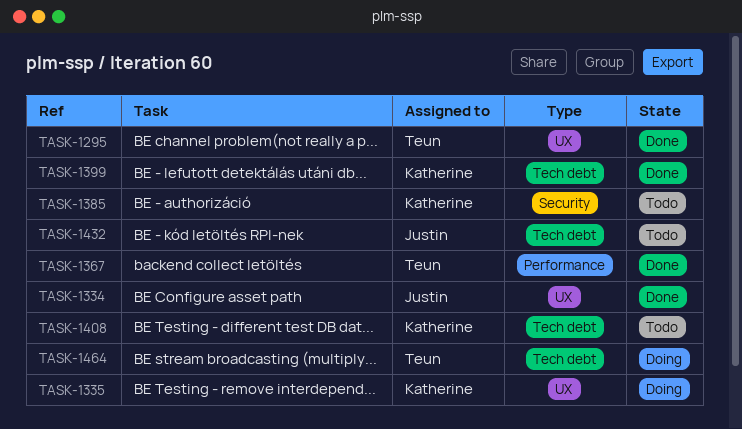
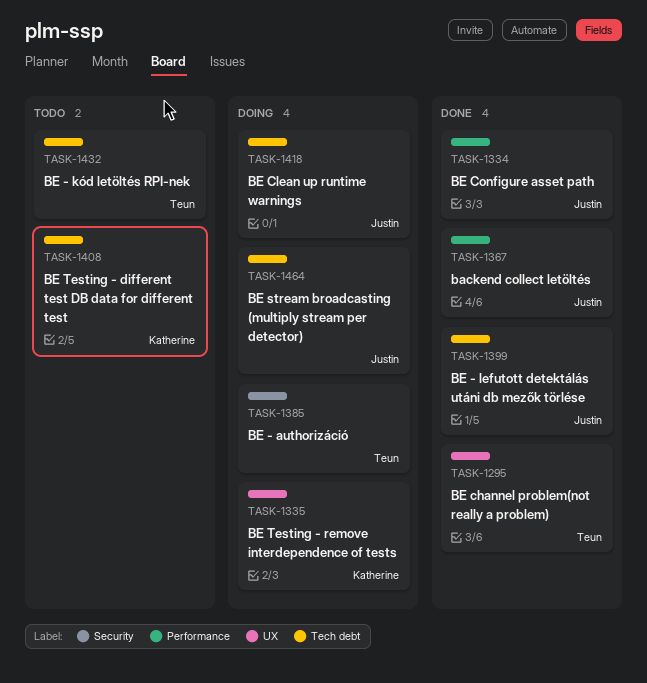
TASK-1334, label: UX -> Performance
TASK-1367, owner: Teun -> Justin
TASK-1385, status: Todo -> Doing
TASK-1385, owner: Katherine -> Teun
TASK-1399, owner: Katherine -> Justin
TASK-1418: none -> present
TASK-1432, owner: Justin -> Teun
TASK-1464, owner: Teun -> Justin

